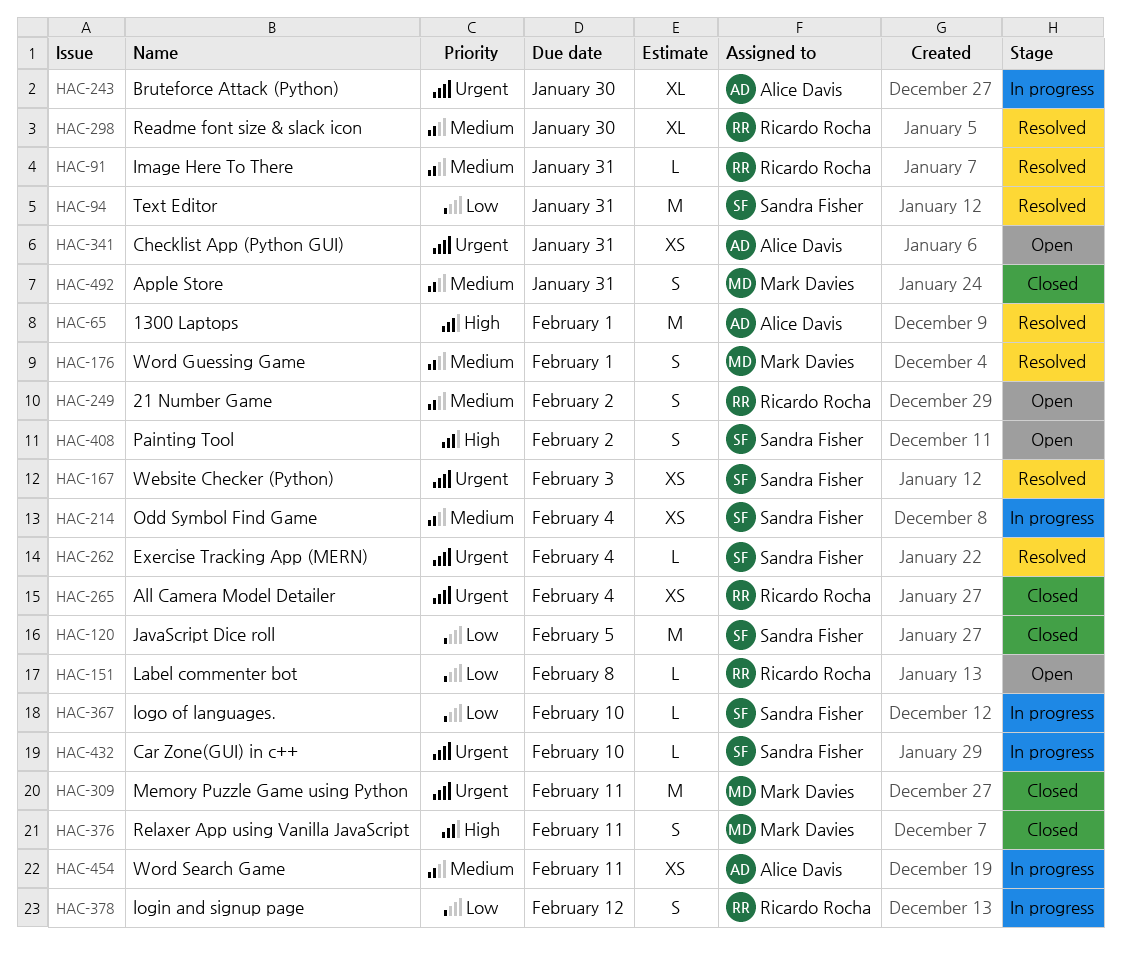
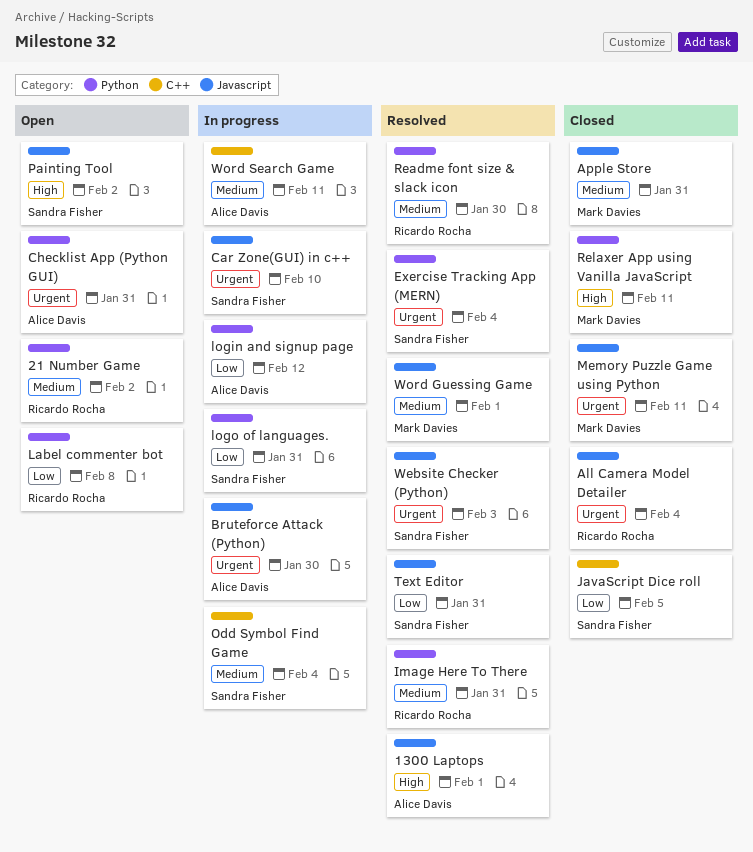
login and signup page, owner: Ricardo Rocha -> Alice Davis
logo of languages., due: Feb 10 -> Jan 31

